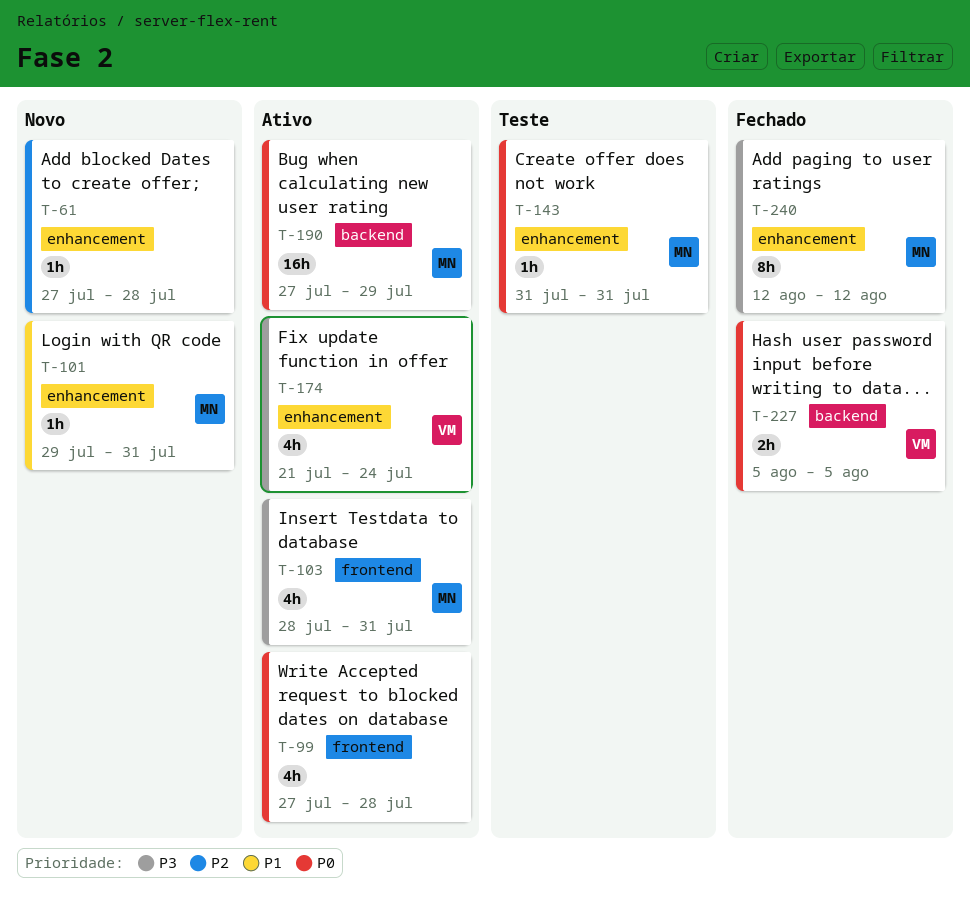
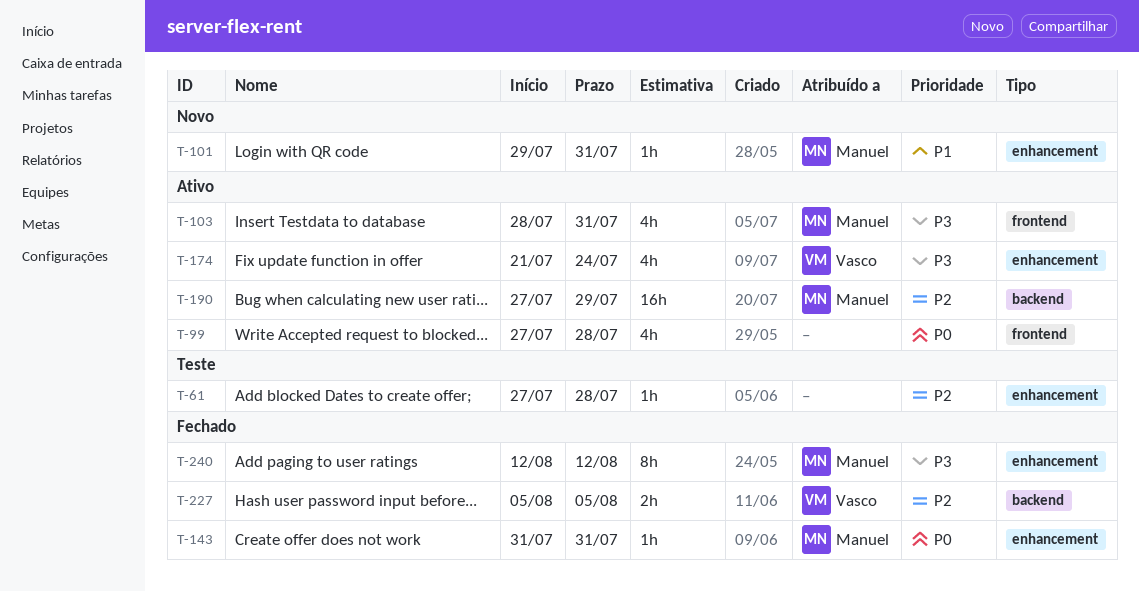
T-61, status: Novo -> Teste
T-143, status: Teste -> Fechado
T-190, priority: P0 -> P2
T-227, priority: P0 -> P2

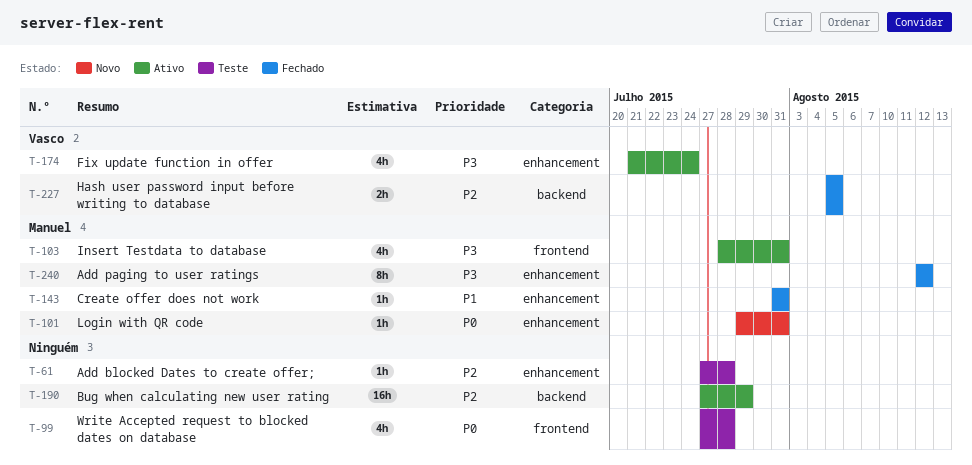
T-99, status: Ativo -> Teste
T-101, priority: P1 -> P0
T-143, priority: P0 -> P1
T-190, owner: Manuel -> none

